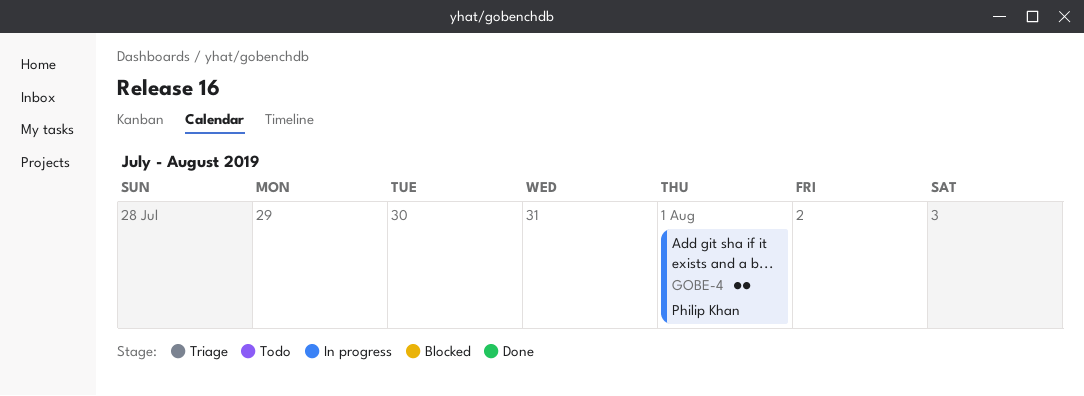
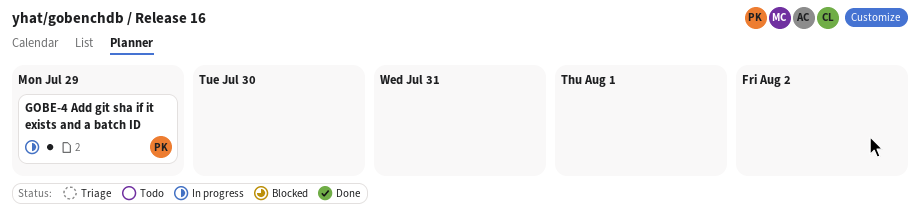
GOBE-4, estimate: 2 -> 1
GOBE-4, due: Aug 1 -> Jul 29

